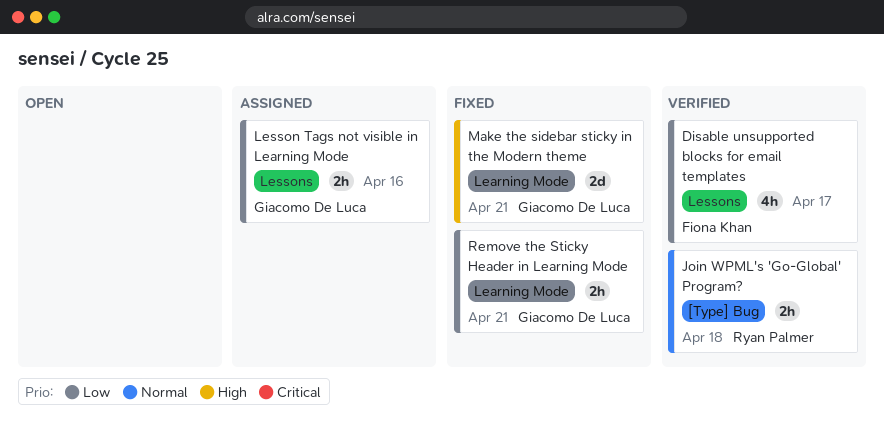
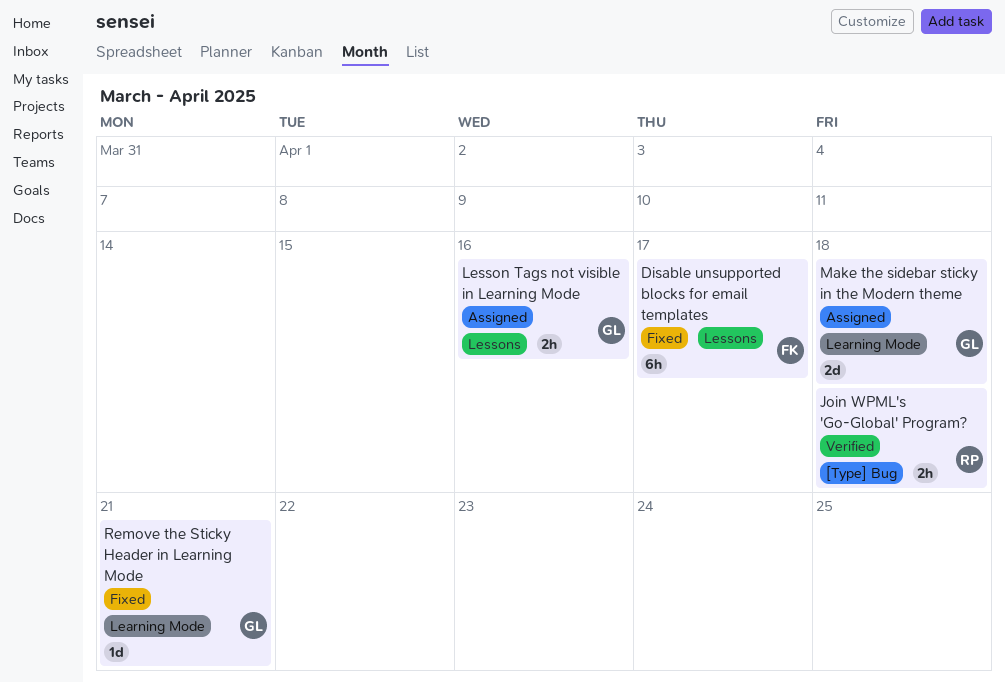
Disable unsupported blocks for email templates, status: Verified -> Fixed
Disable unsupported blocks for email templates, estimate: 4h -> 6h
Make the sidebar sticky in the Modern theme, status: Fixed -> Assigned
Make the sidebar sticky in the Modern theme, due: Apr 21 -> Apr 18
Remove the Sticky Header in Learning Mode, estimate: 2h -> 1d

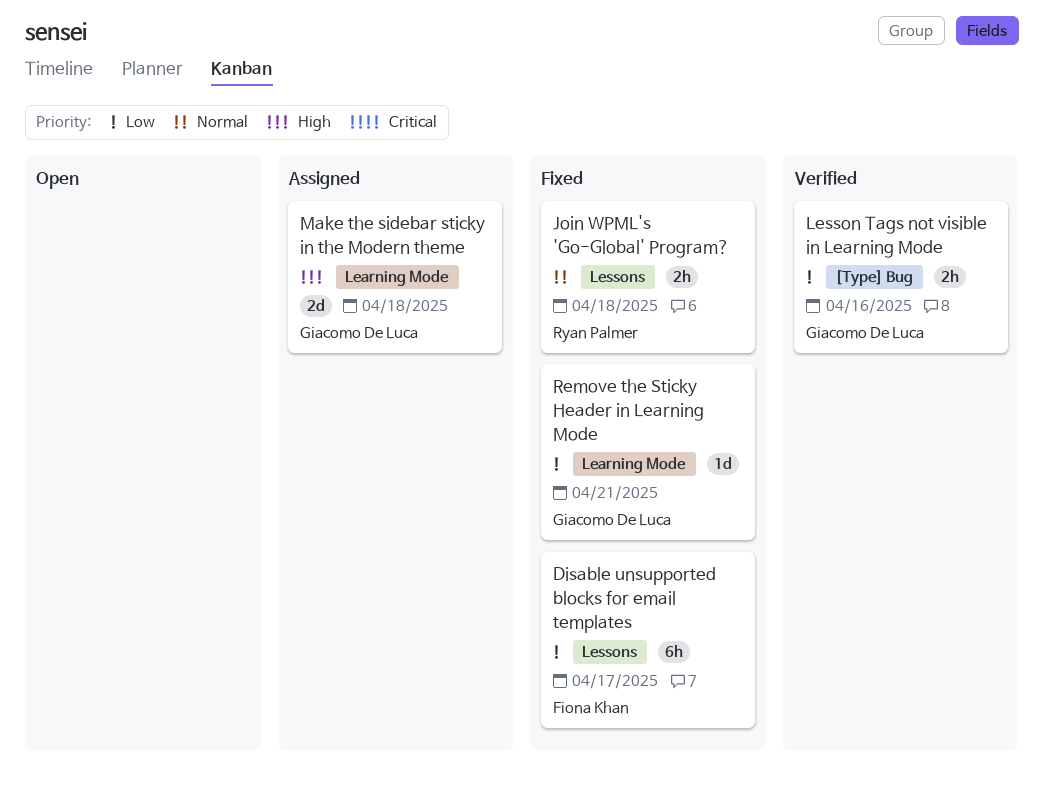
Join WPML's 'Go-Global' Program?, status: Verified -> Fixed
Join WPML's 'Go-Global' Program?, label: [Type] Bug -> Lessons
Lesson Tags not visible in Learning Mode, status: Assigned -> Verified
Lesson Tags not visible in Learning Mode, label: Lessons -> [Type] Bug

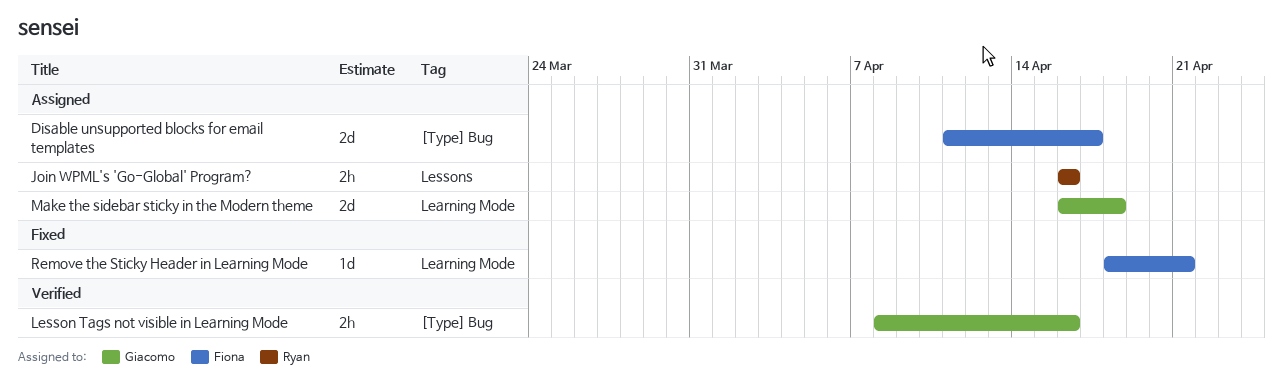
Disable unsupported blocks for email templates, status: Fixed -> Assigned
Disable unsupported blocks for email templates, label: Lessons -> [Type] Bug
Disable unsupported blocks for email templates, estimate: 6h -> 2d
Join WPML's 'Go-Global' Program?, status: Fixed -> Assigned
Join WPML's 'Go-Global' Program?, due: Apr 18 -> Apr 16
Remove the Sticky Header in Learning Mode, owner: Giacomo De Luca -> Fiona Khan

